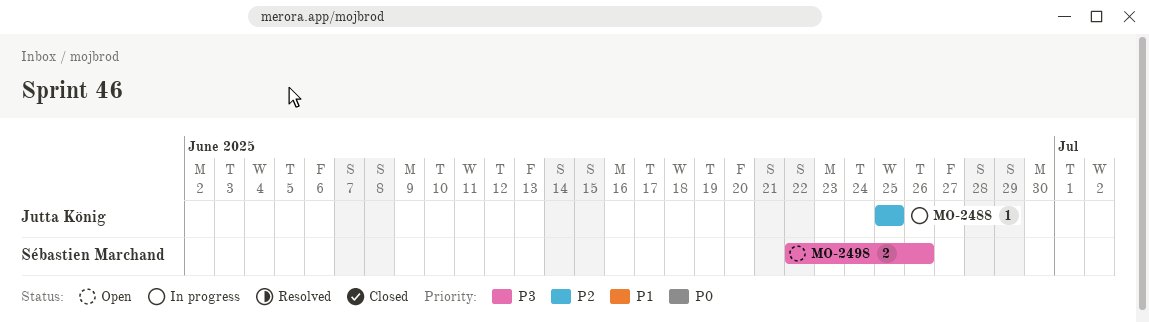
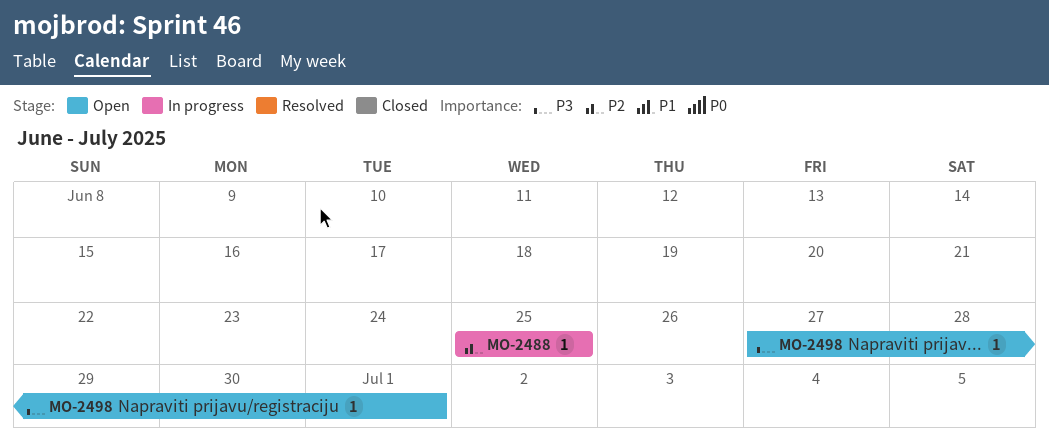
MO-2498, estimate: 2 -> 1
MO-2498, start: Jun 22 -> Jun 27
MO-2498, due: Jun 26 -> Jul 1

